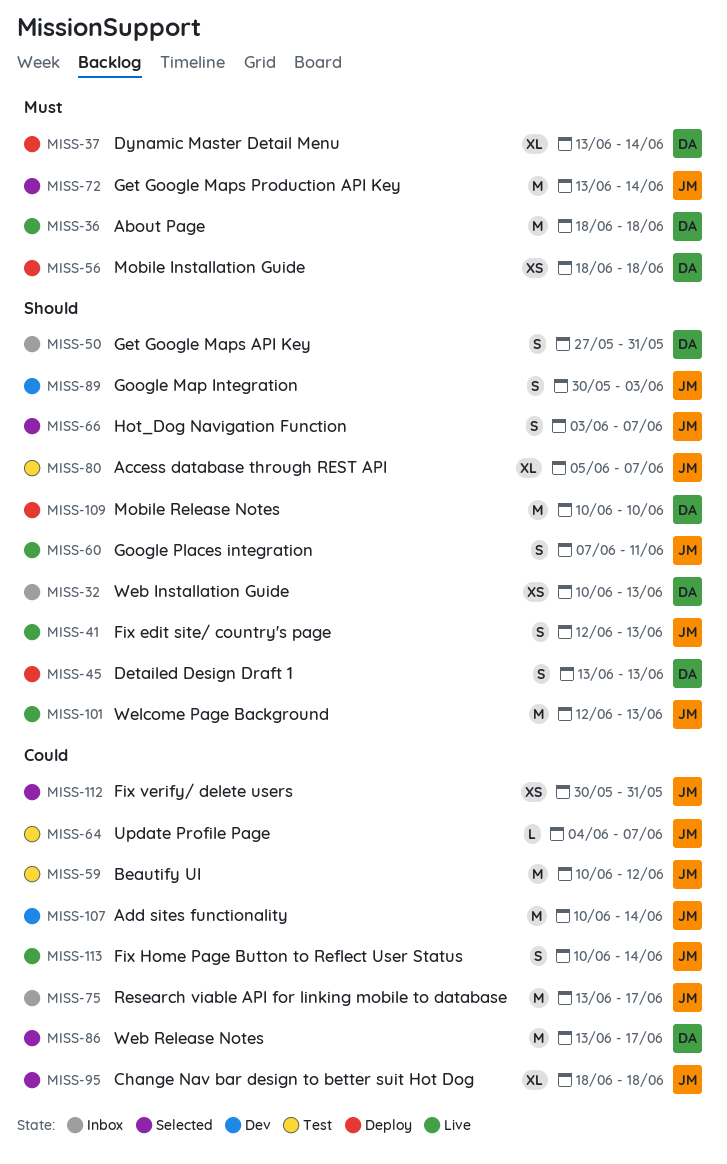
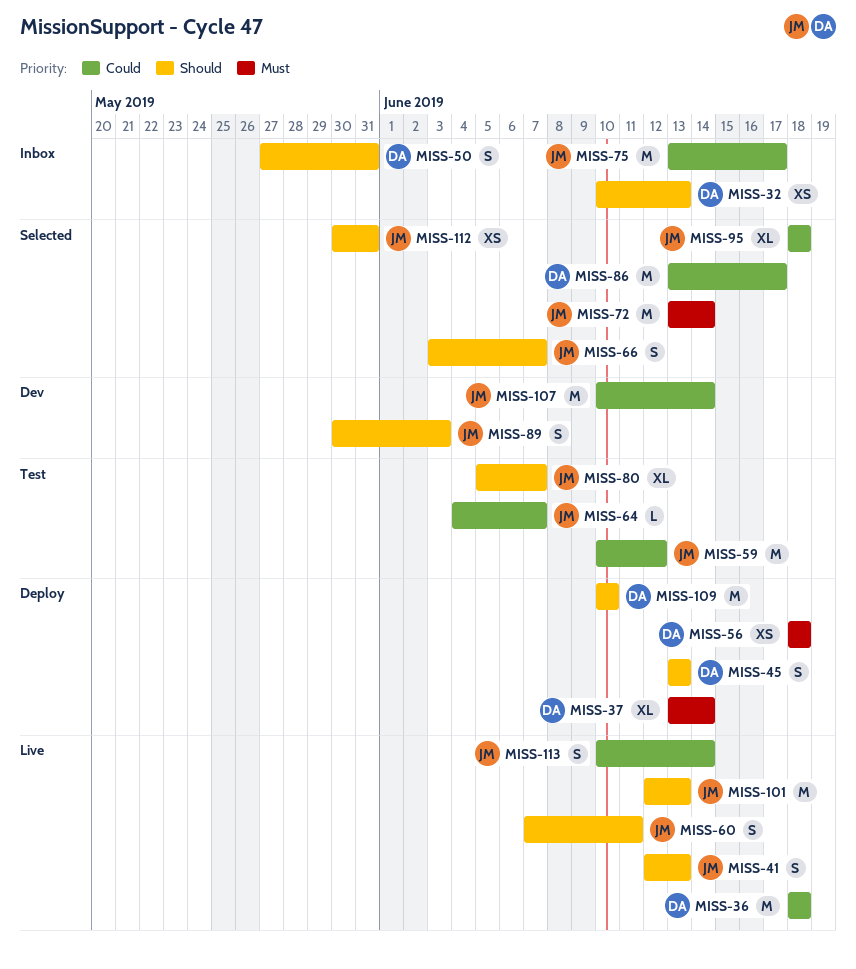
MISS-36, priority: Must -> Could
MISS-112, priority: Could -> Should

